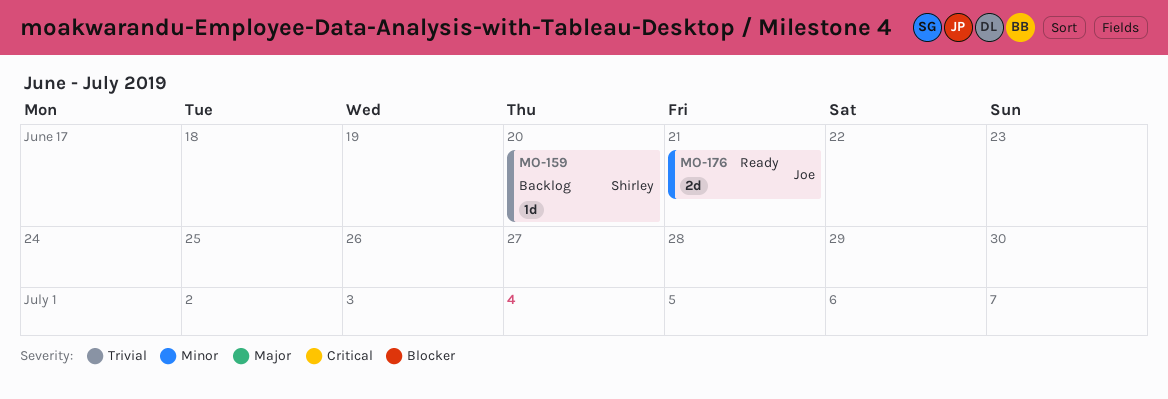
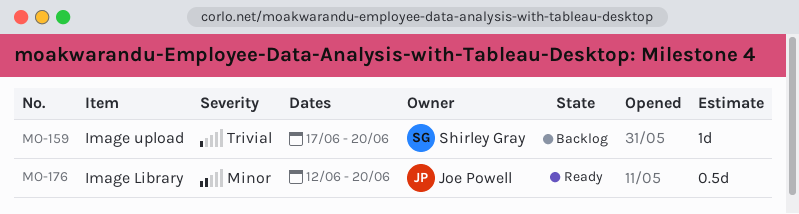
MO-176, estimate: 2d -> 0.5d
MO-176, due: Jun 21 -> Jun 20

